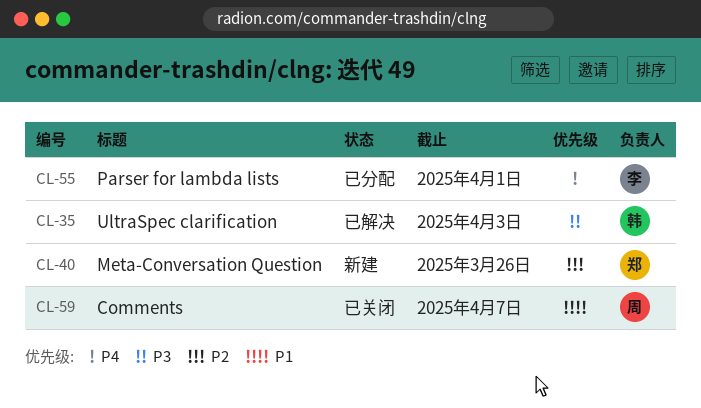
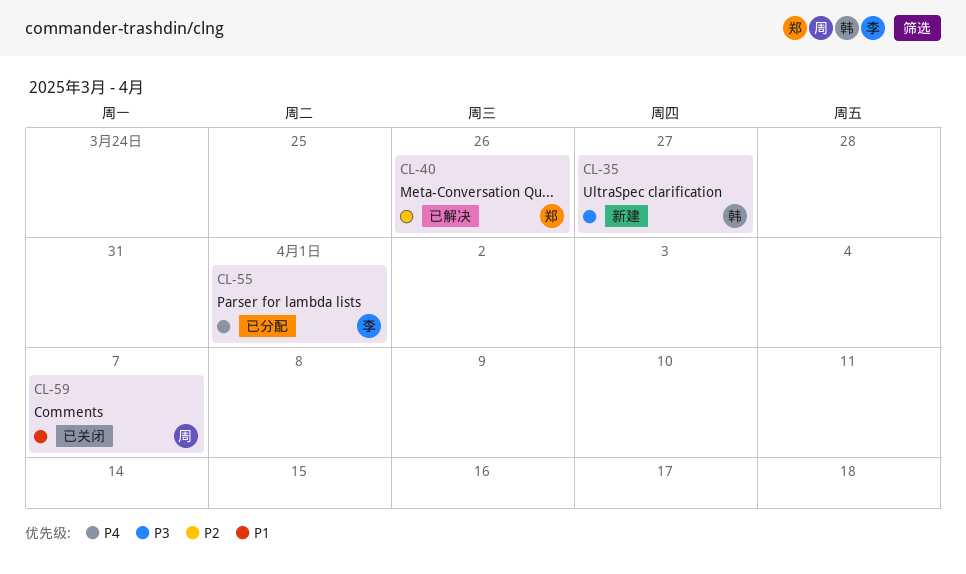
CL-35, status: 已解决 -> 新建
CL-35, due: Apr 3 -> Mar 27
CL-40, status: 新建 -> 已解决

